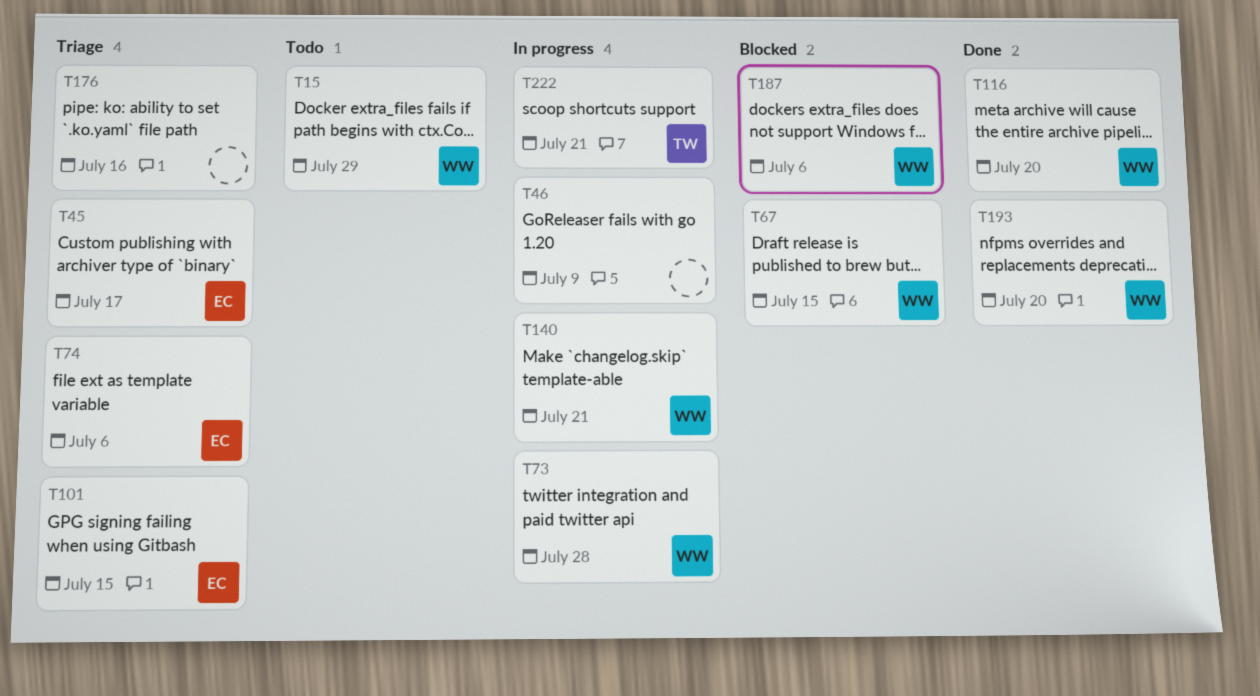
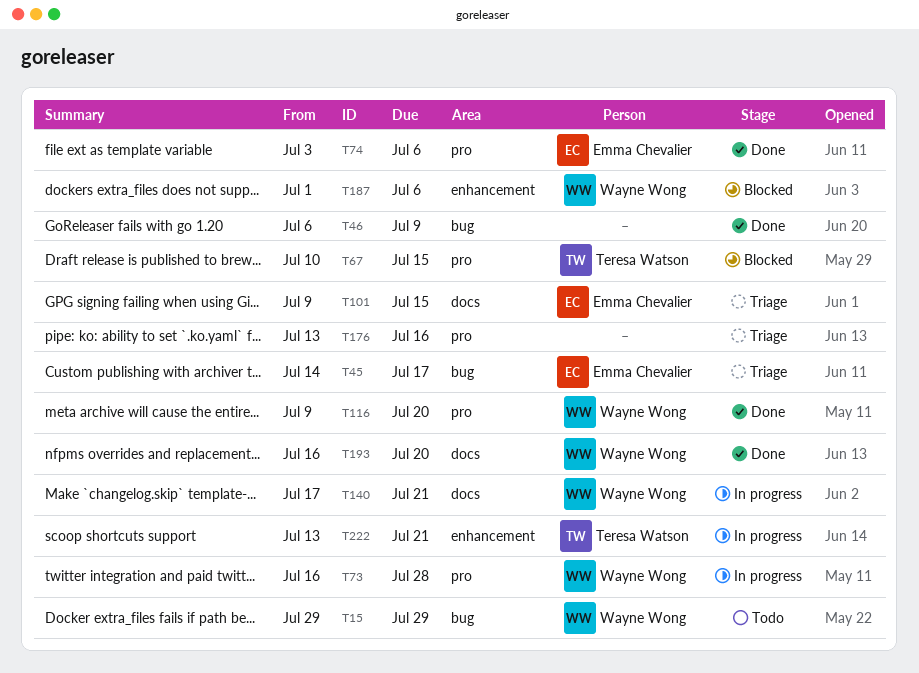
T46, status: In progress -> Done
T67, owner: Wayne Wong -> Teresa Watson
T74, status: Triage -> Done

